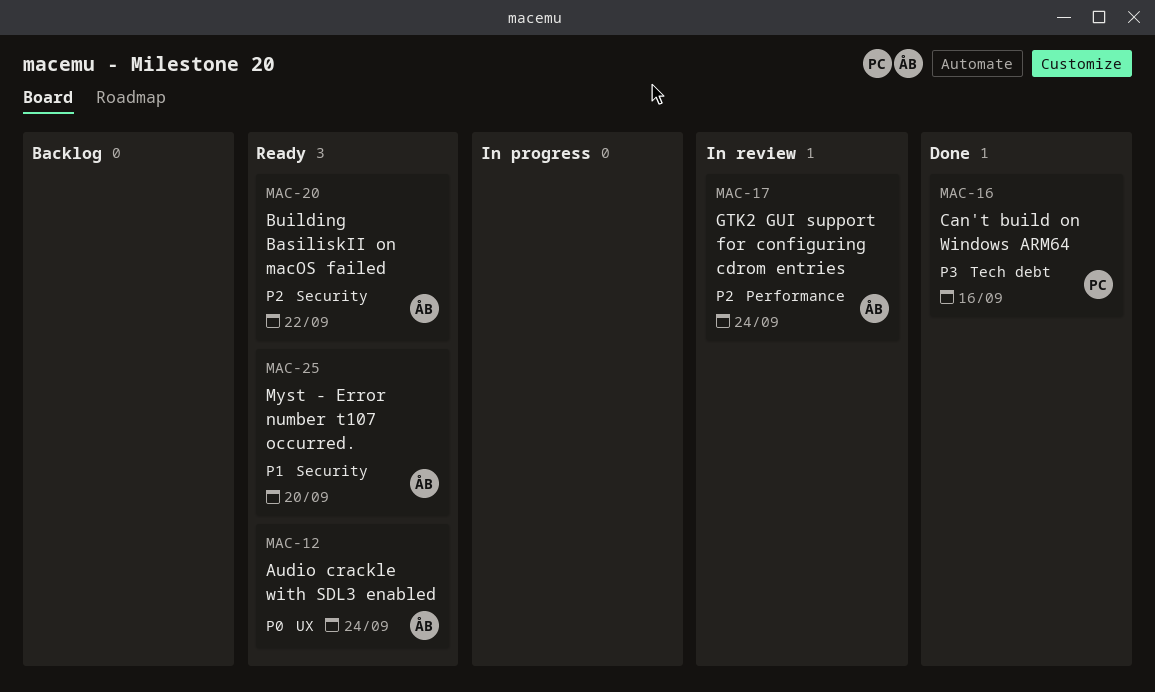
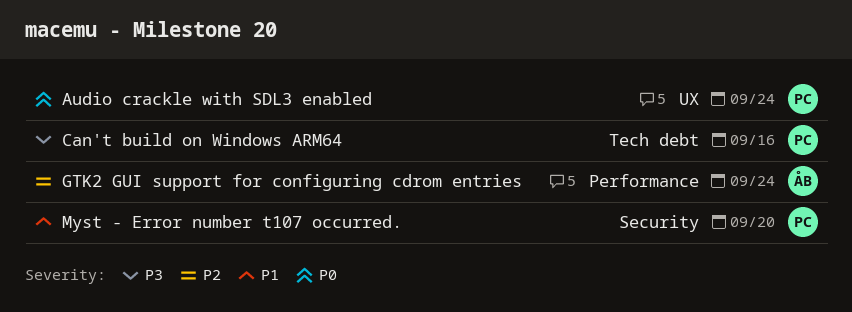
Audio crackle with SDL3 enabled, owner: ÅB -> PC
Building BasiliskII on macOS failed: present -> none
Myst - Error number t107 occurred., owner: ÅB -> PC

